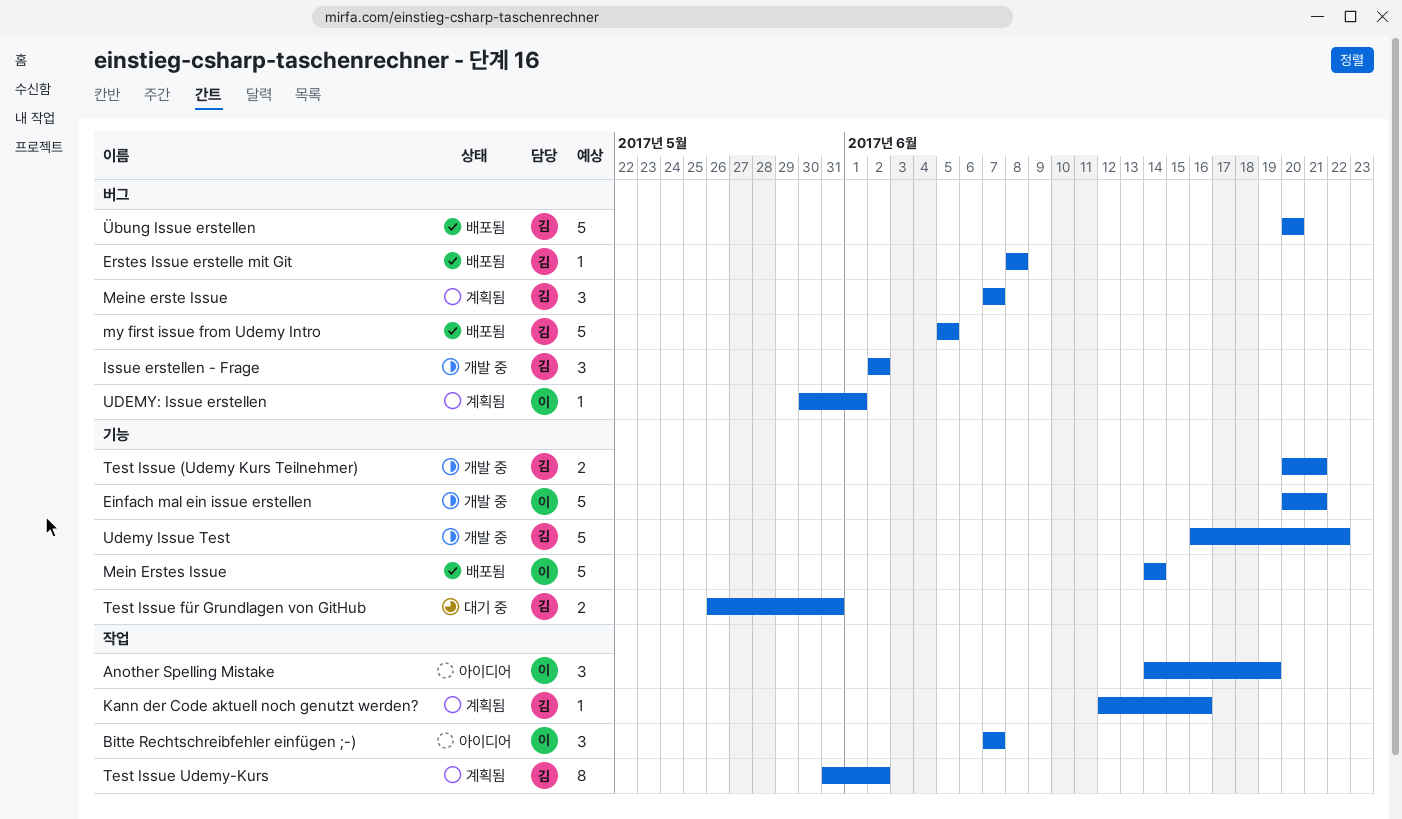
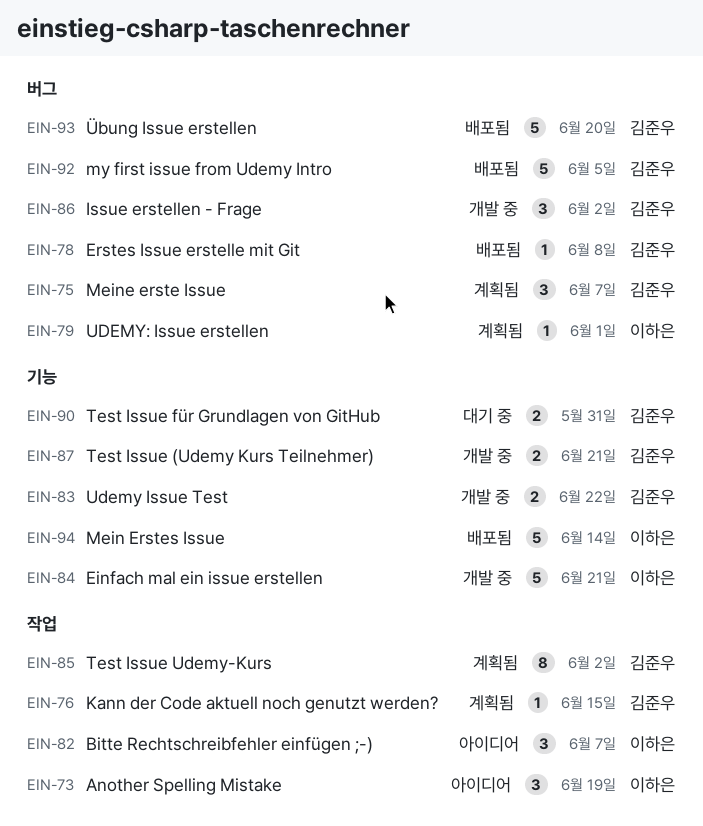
Kann der Code aktuell noch genutzt werden?, due: Jun 16 -> Jun 15
Udemy Issue Test, estimate: 5 -> 2

